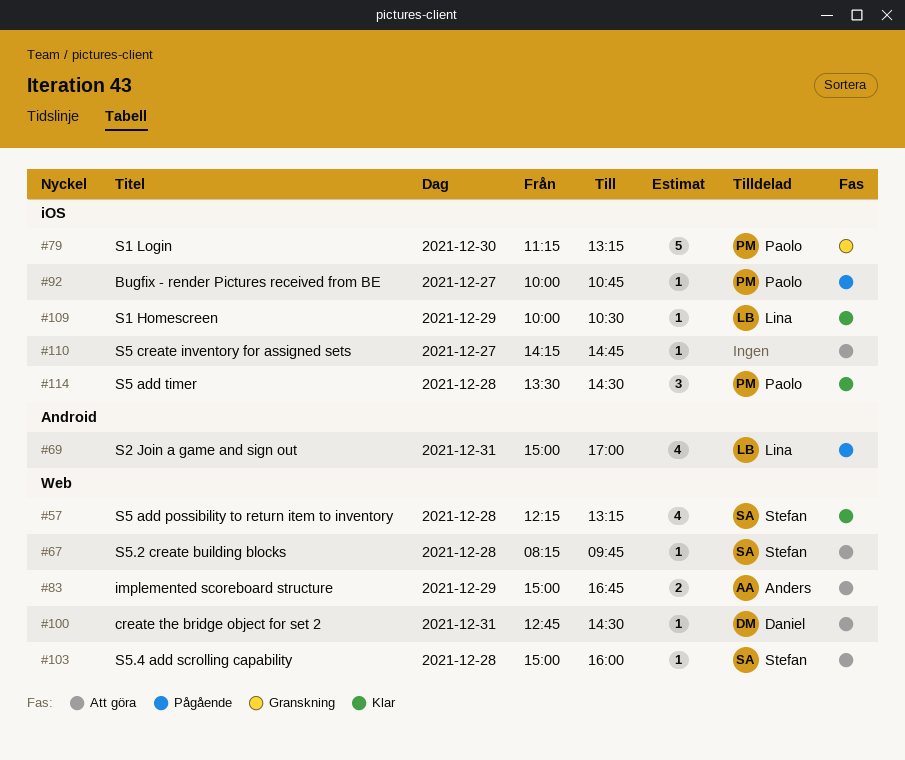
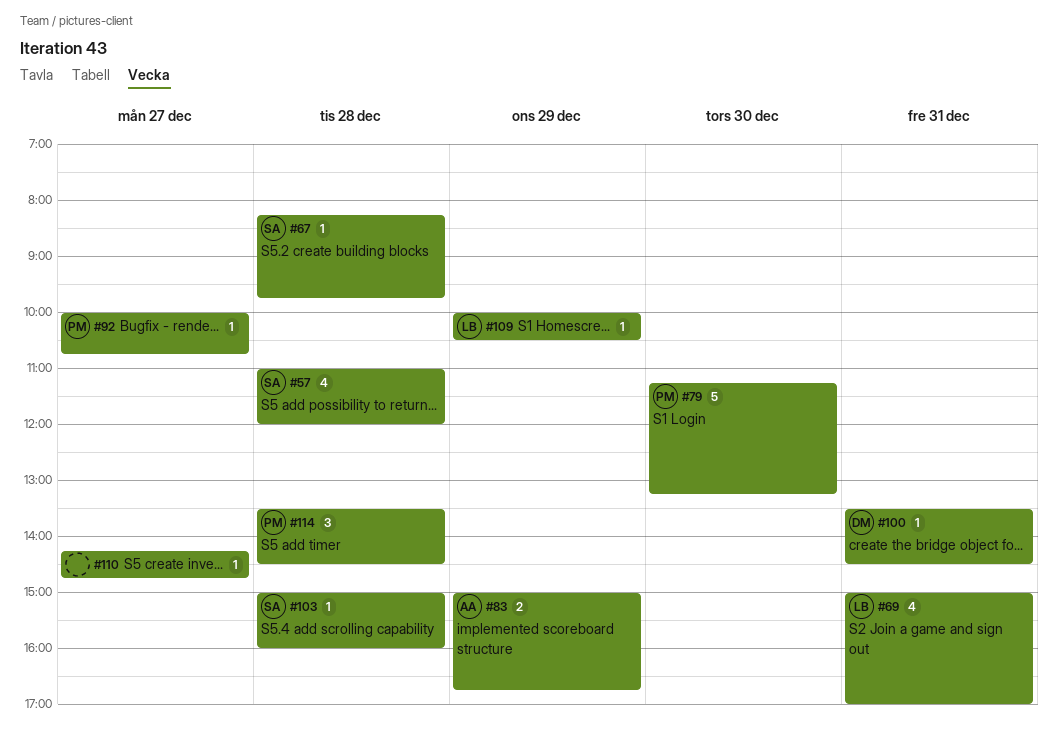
#57, begins: 12:15 -> 11:00
#57, ends: 13:15 -> 12:00
#100, begins: 12:45 -> 13:30

